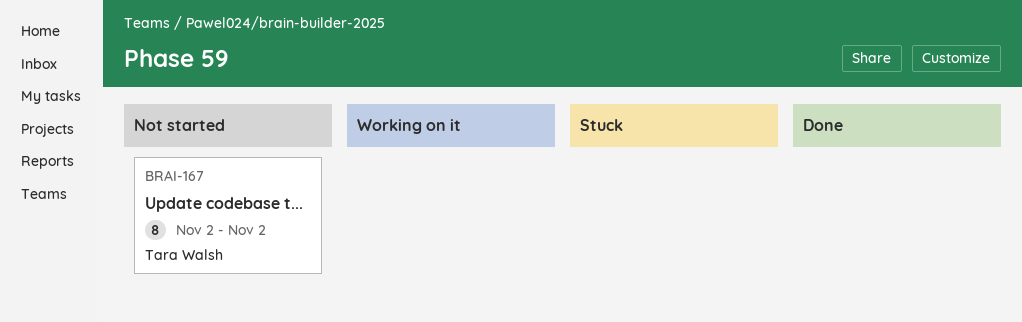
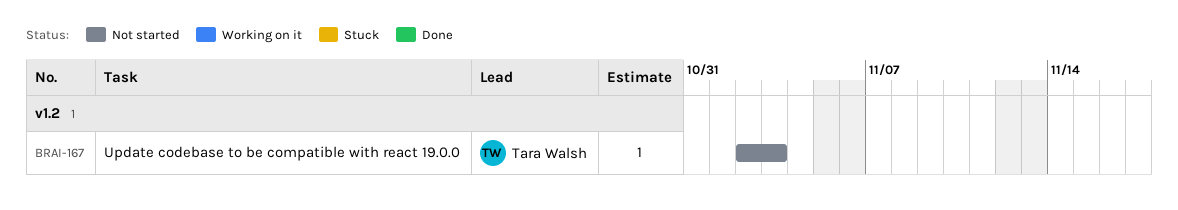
BRAI-167, estimate: 8 -> 1
BRAI-167, due: Nov 2 -> Nov 3

